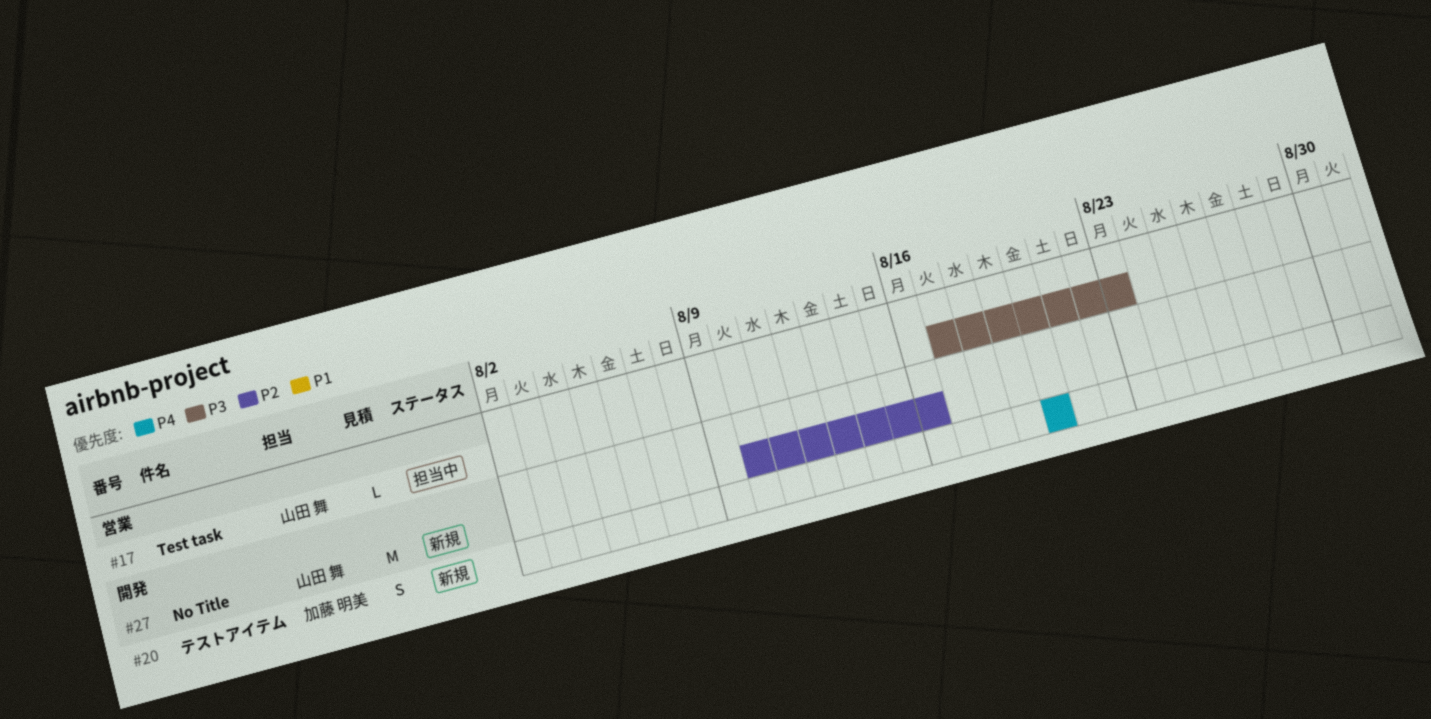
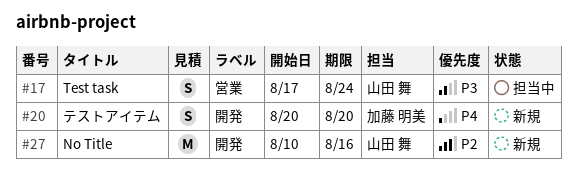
#17, estimate: L -> S
#17, due: Aug 23 -> Aug 24

